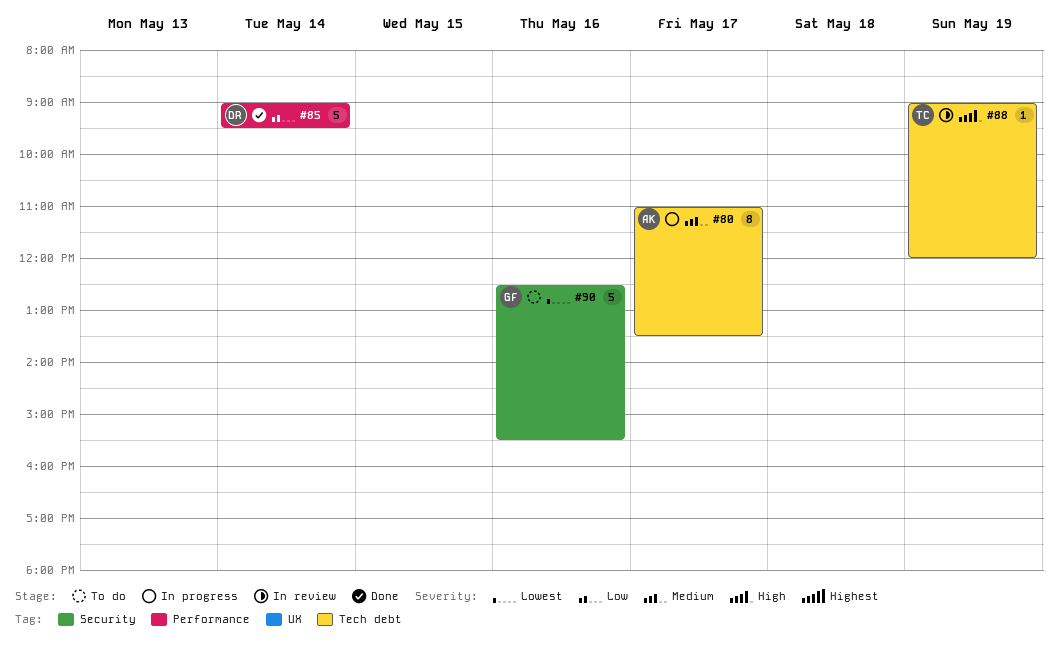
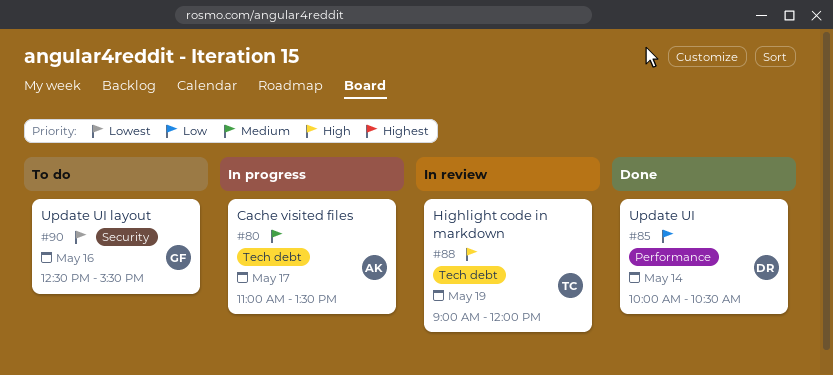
#85, begins: 09:00 -> 10:00
#85, ends: 09:30 -> 10:30

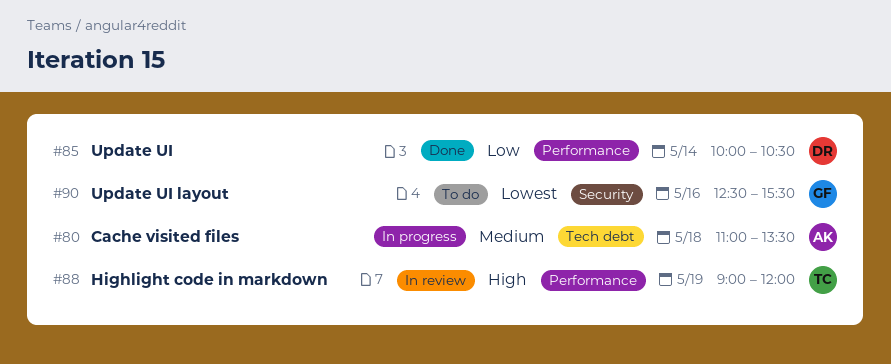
#80, day: May 17 -> May 18
#88, label: Tech debt -> Performance

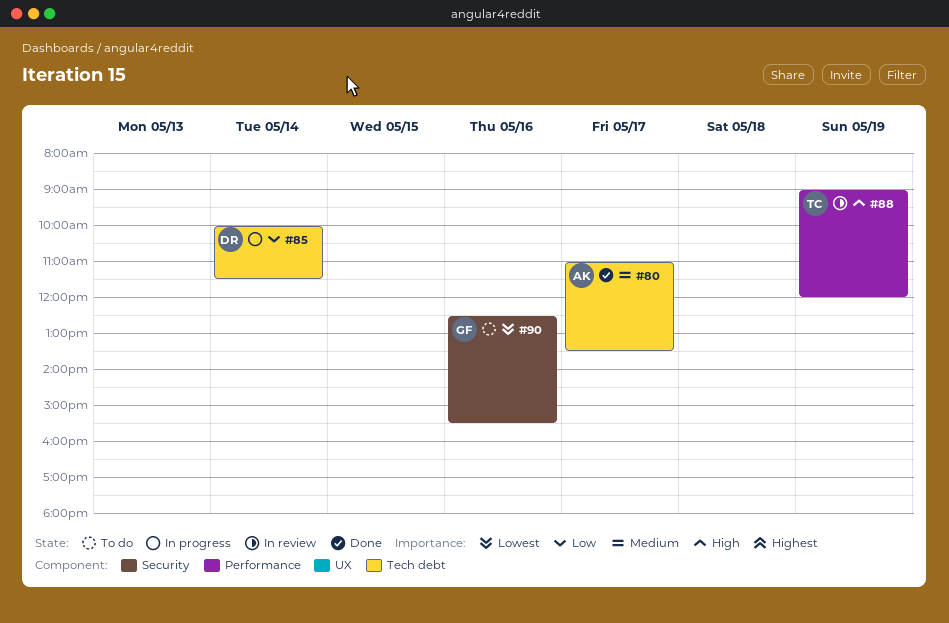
#80, status: In progress -> Done
#80, day: May 18 -> May 17
#85, status: Done -> In progress
#85, label: Performance -> Tech debt
#85, ends: 10:30 -> 11:30

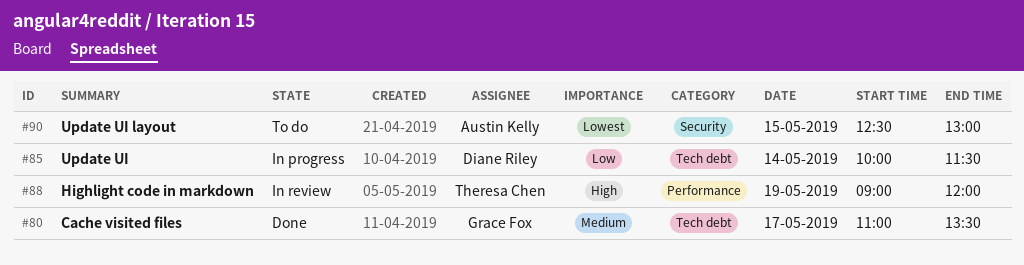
#80, owner: Austin Kelly -> Grace Fox
#90, owner: Grace Fox -> Austin Kelly
#90, day: May 16 -> May 15
#90, ends: 15:30 -> 13:00

